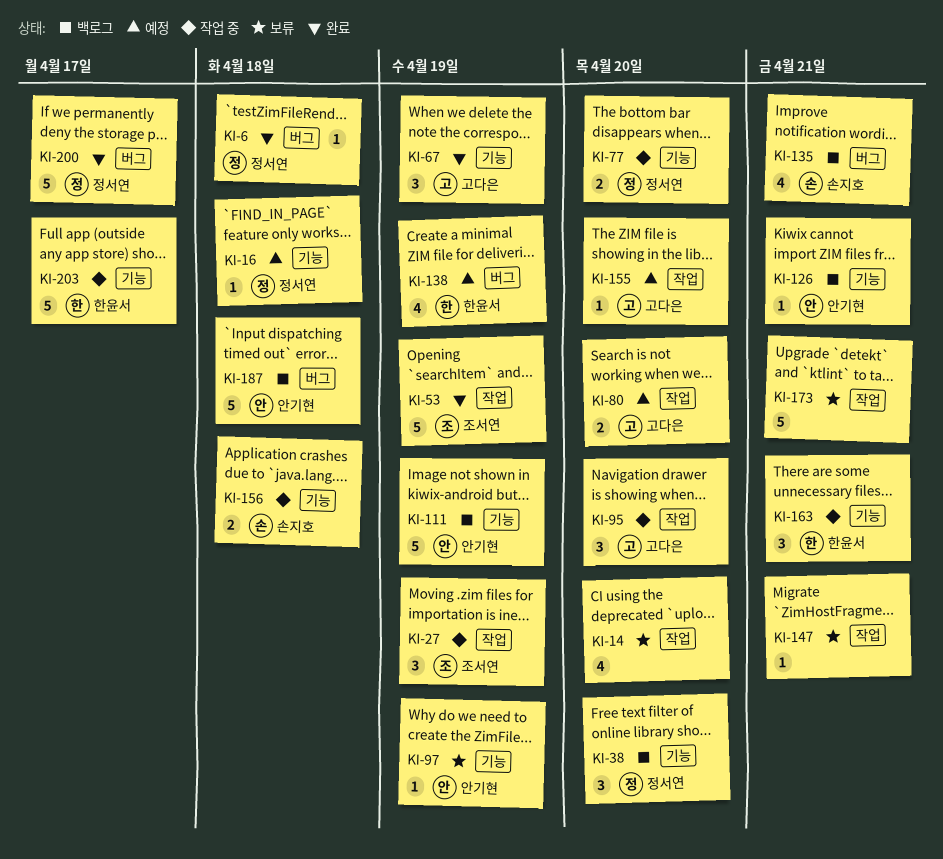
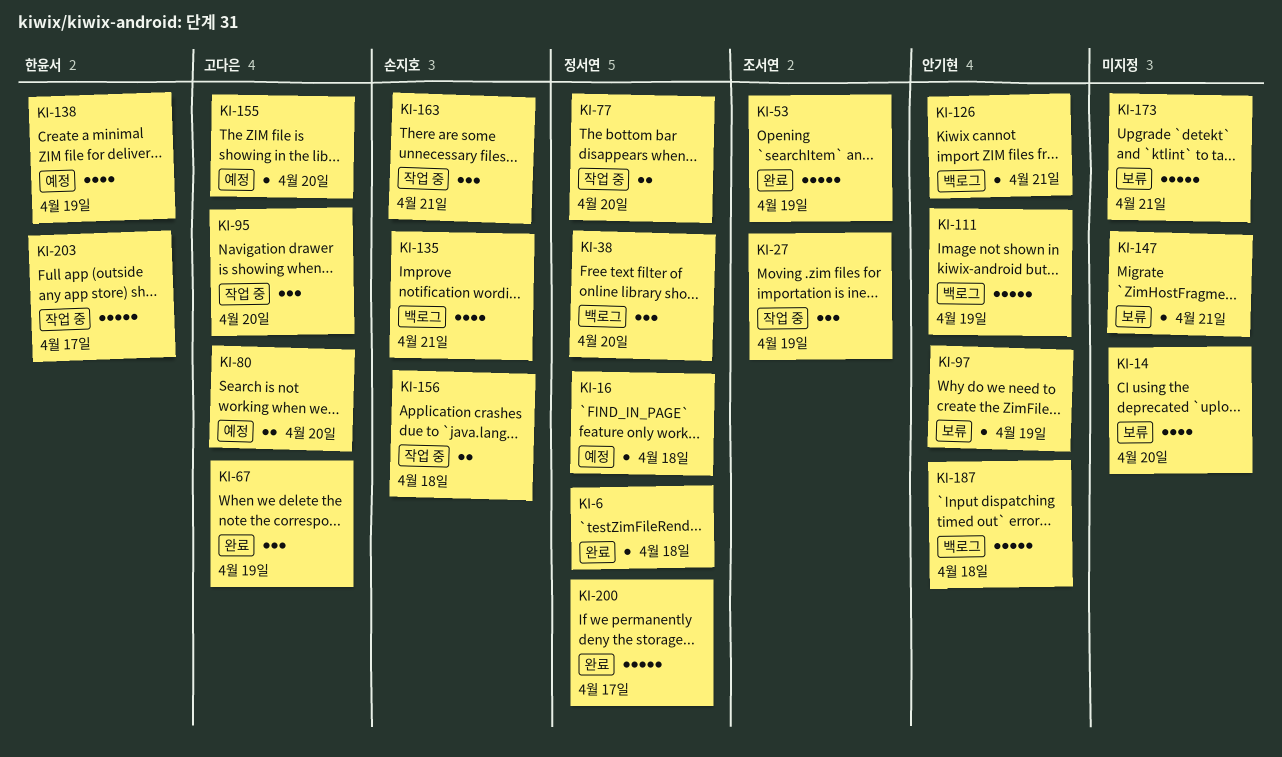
KI-163, owner: 한윤서 -> 손지호

